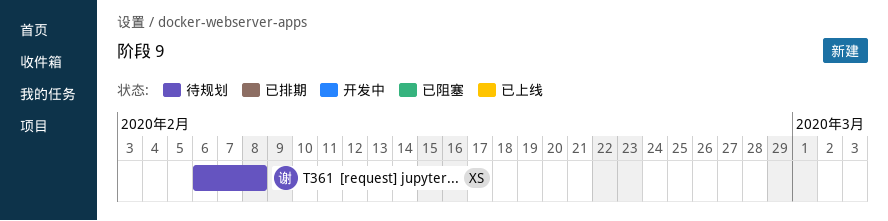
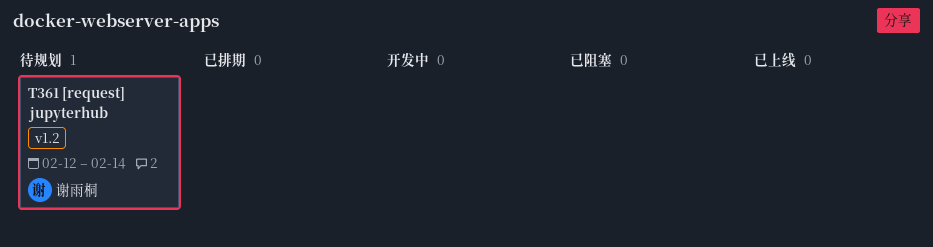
T361, start: Feb 6 -> Feb 12
T361, due: Feb 8 -> Feb 14

